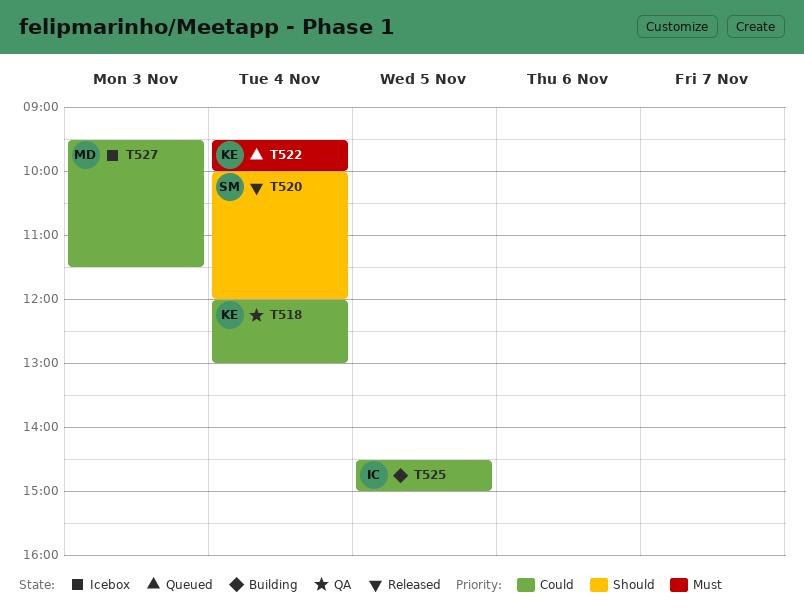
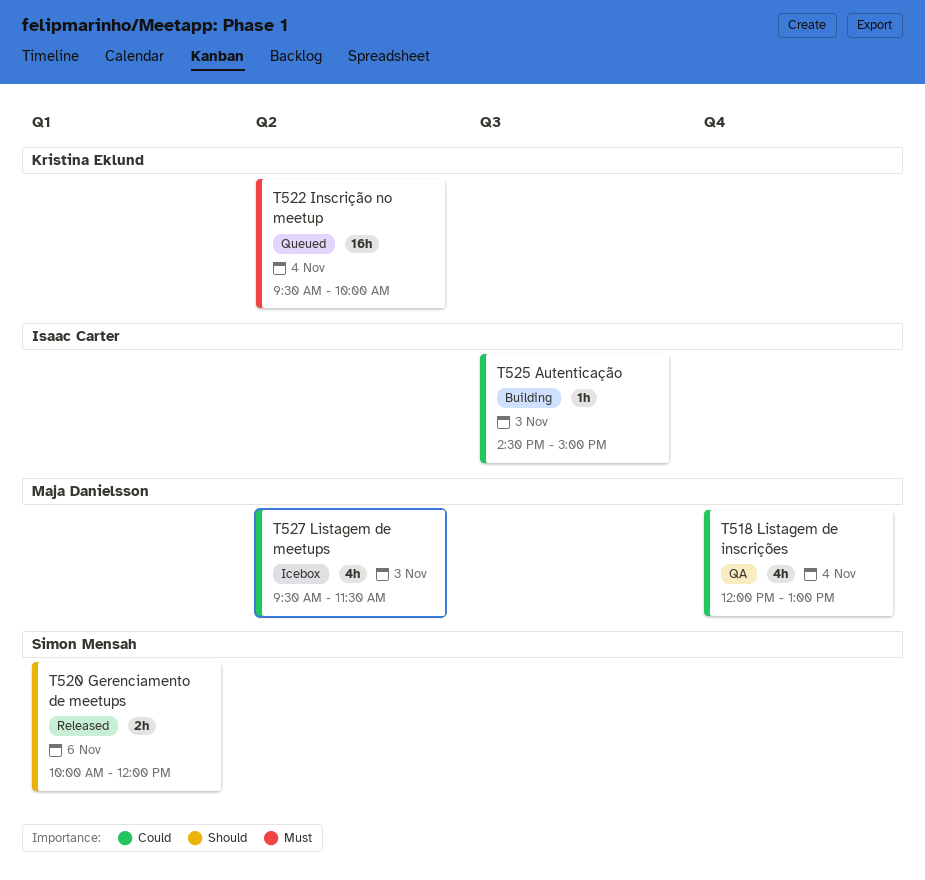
T518, owner: Kristina Eklund -> Maja Danielsson
T520, day: Nov 4 -> Nov 6
T525, day: Nov 5 -> Nov 3

